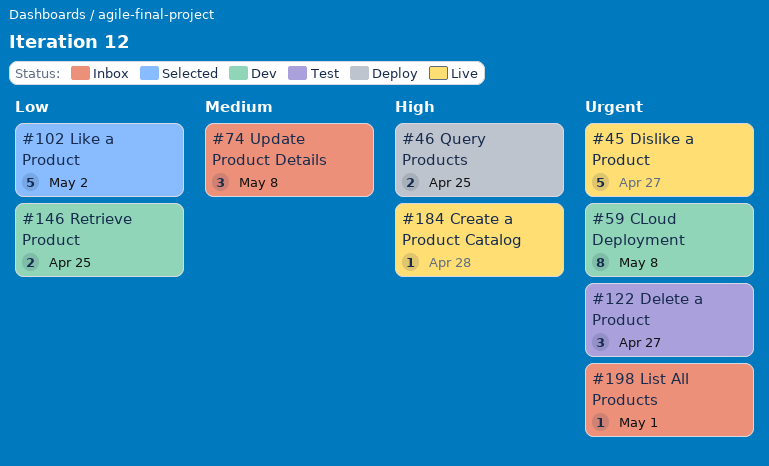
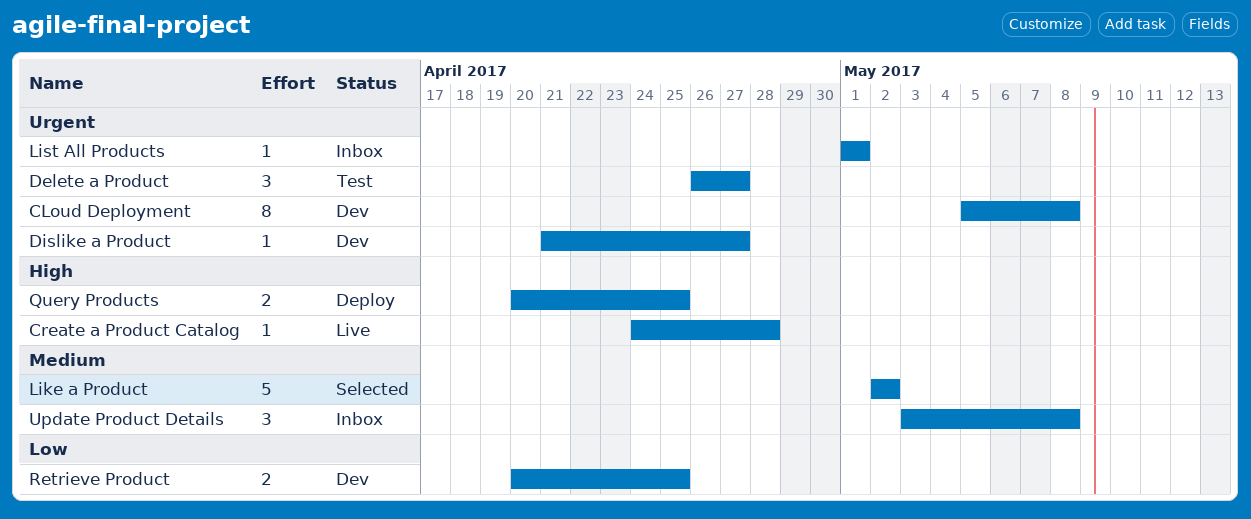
Dislike a Product, status: Live -> Dev
Dislike a Product, estimate: 5 -> 1
Like a Product, priority: Low -> Medium

